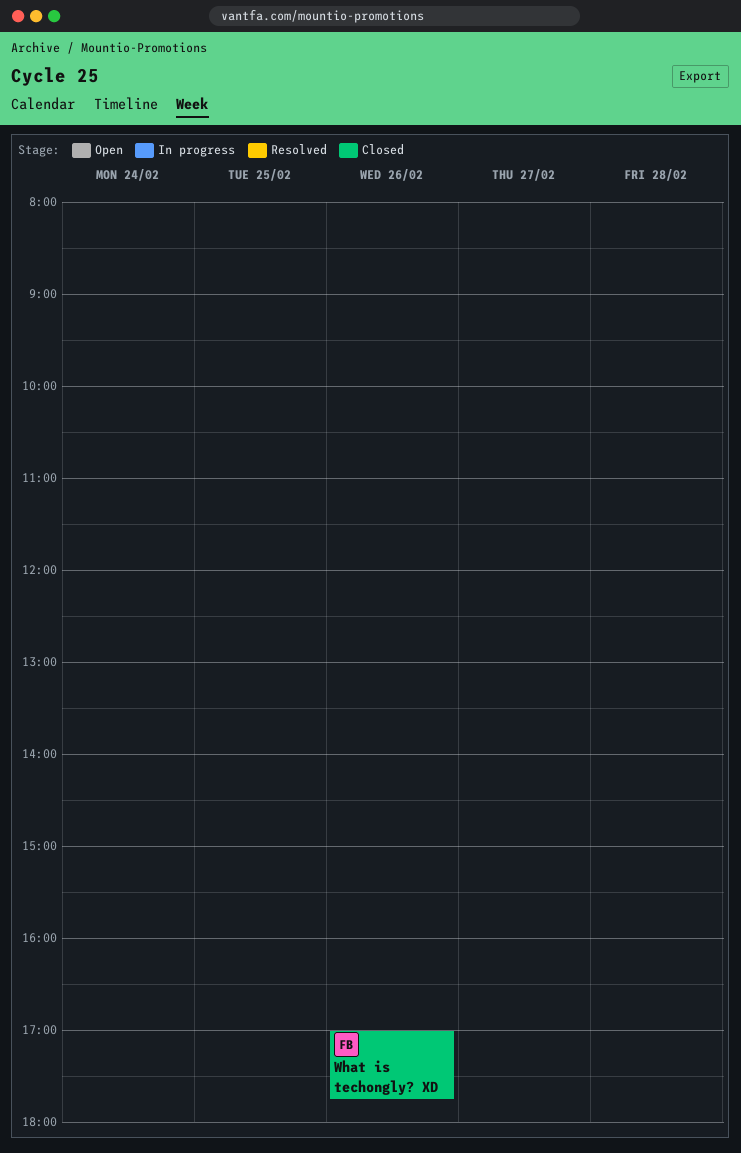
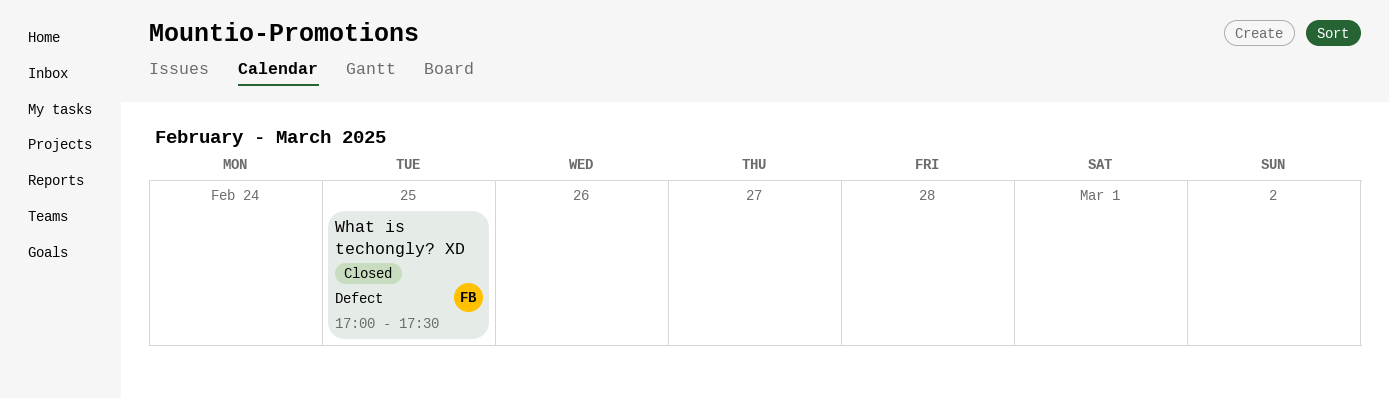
What is techongly? XD, day: Feb 26 -> Feb 25
What is techongly? XD, ends: 17:45 -> 17:30

